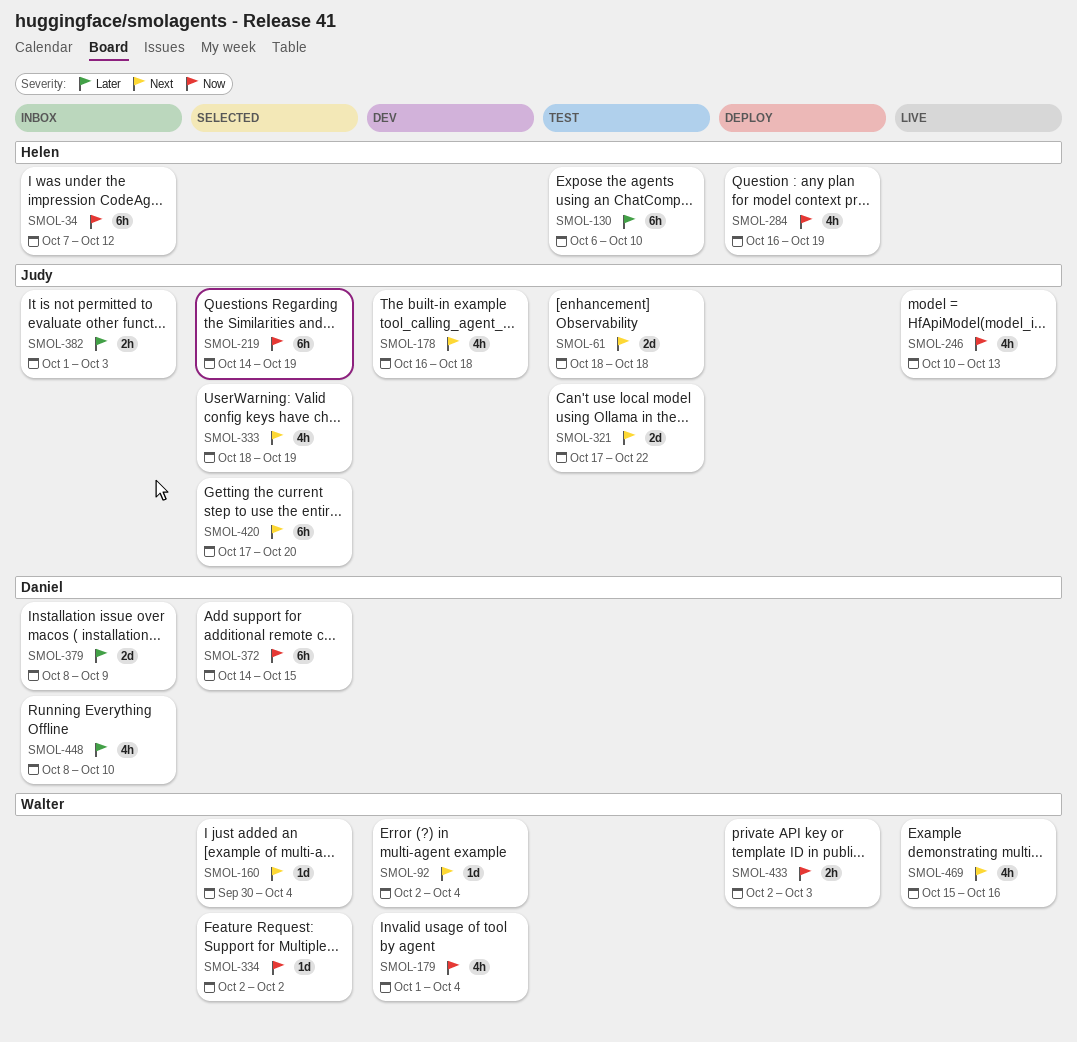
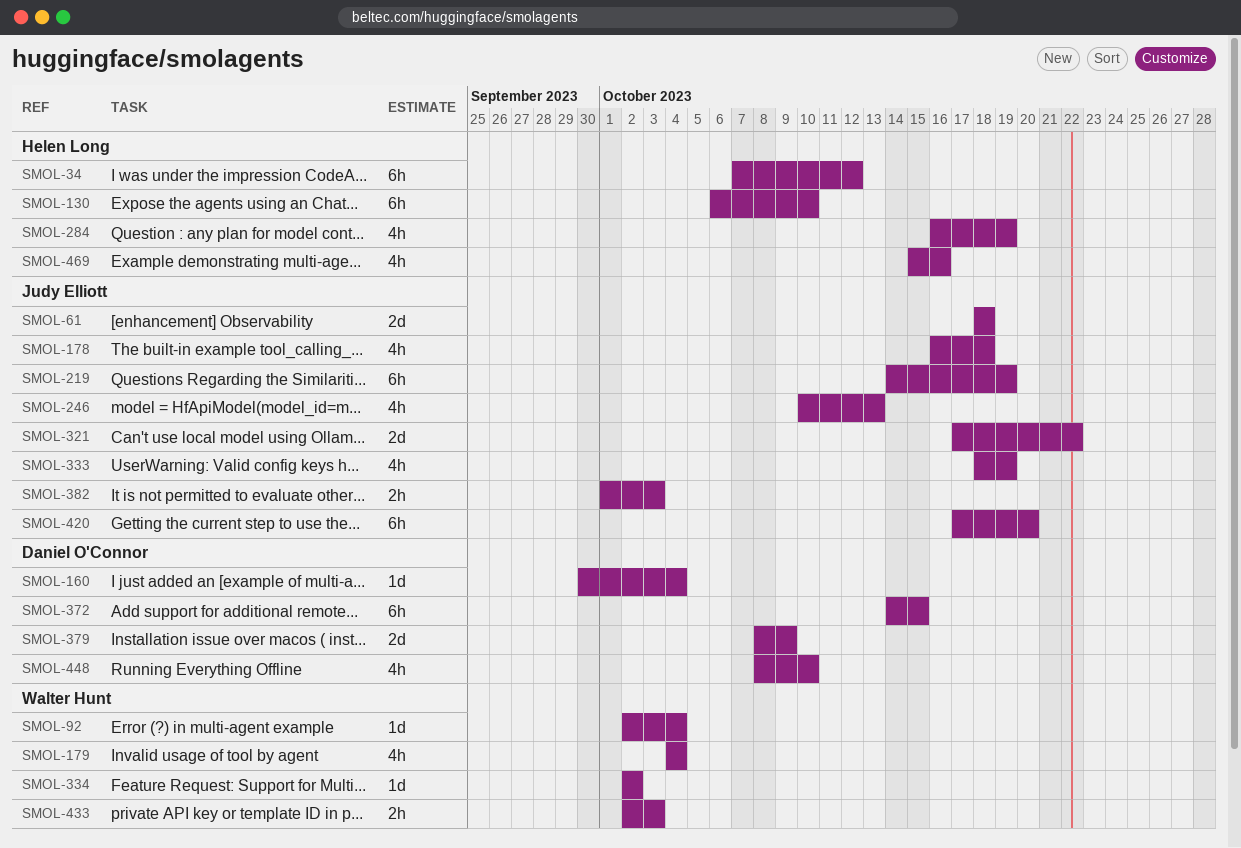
SMOL-160, owner: Walter Hunt -> Daniel O'Connor
SMOL-179, start: Oct 1 -> Oct 4
SMOL-469, owner: Walter Hunt -> Helen Long

